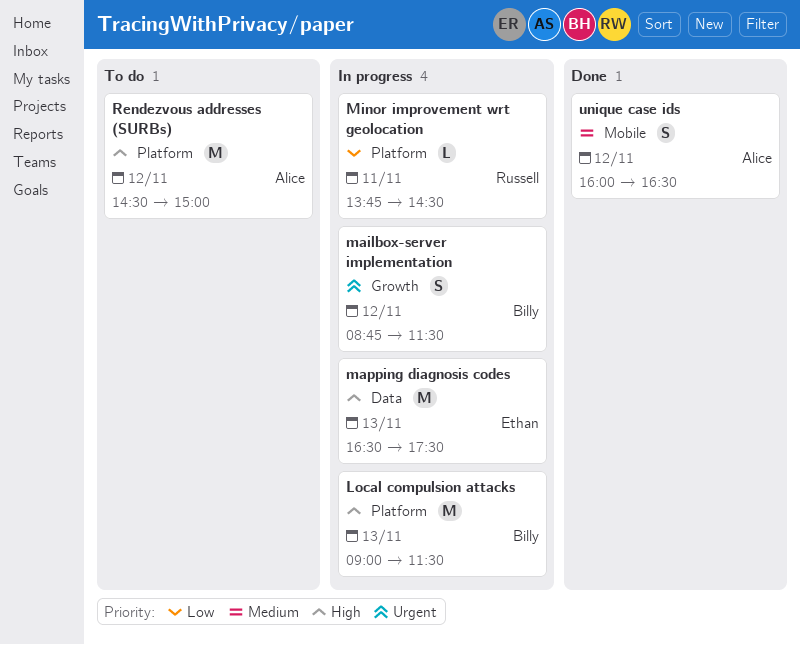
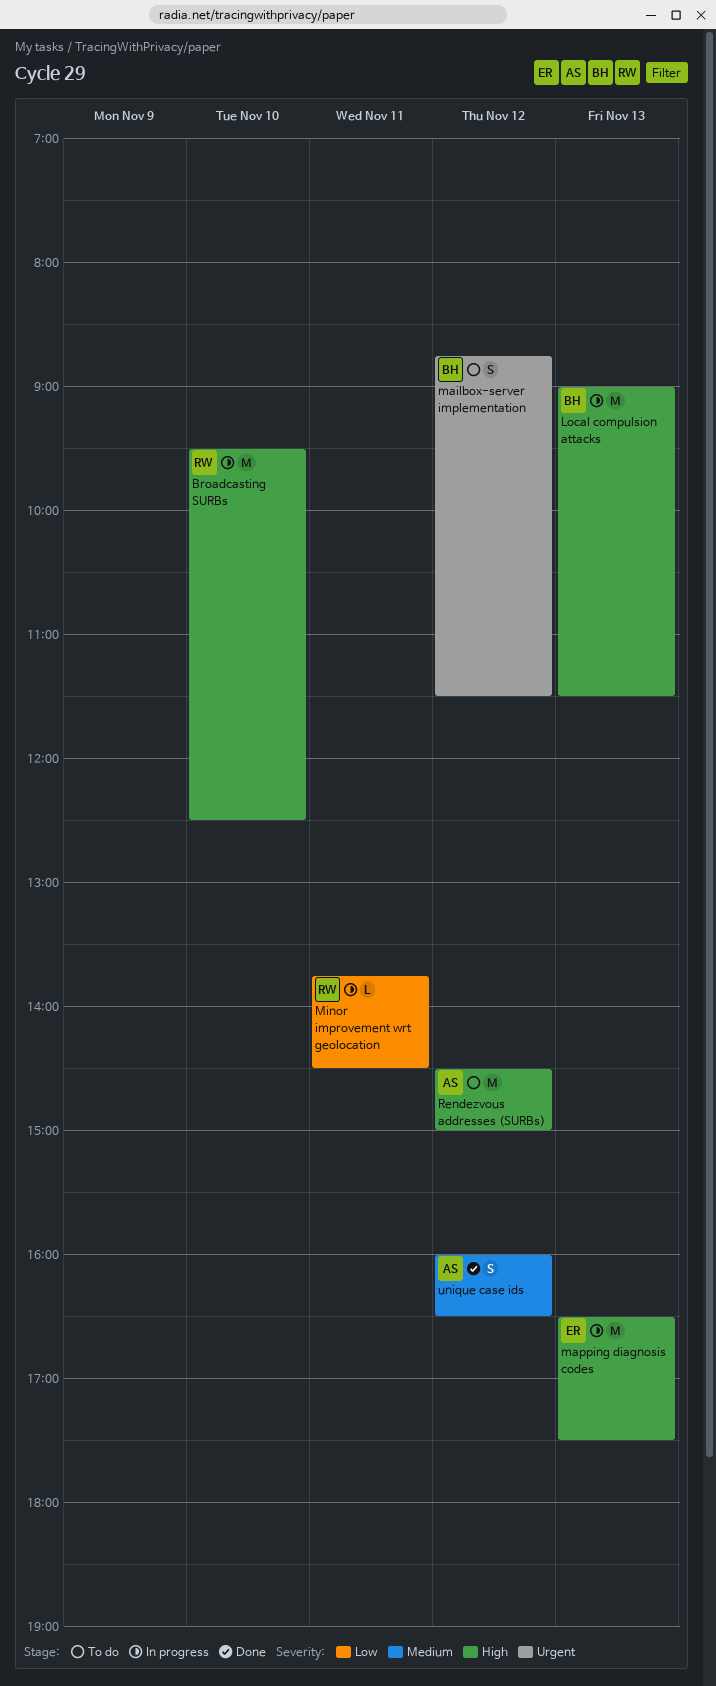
Broadcasting SURBs: none -> present
mailbox-server implementation, status: In progress -> To do

